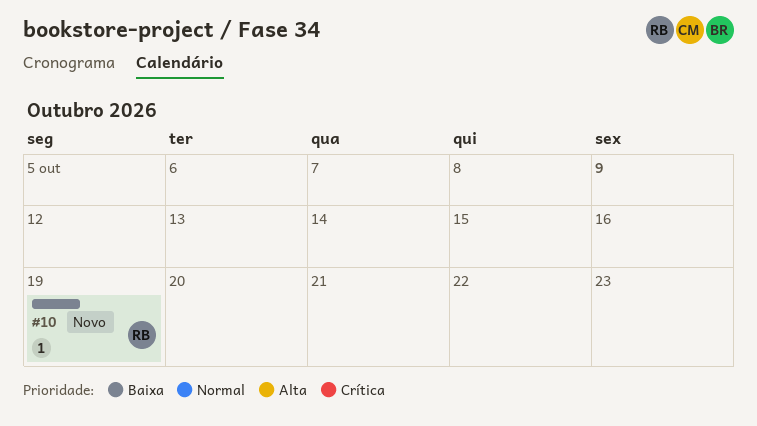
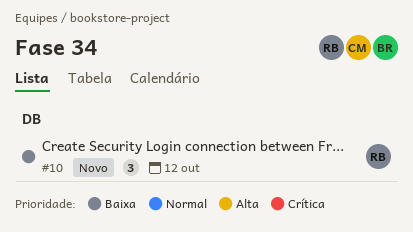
#10, estimate: 1 -> 3
#10, due: Oct 19 -> Oct 12

